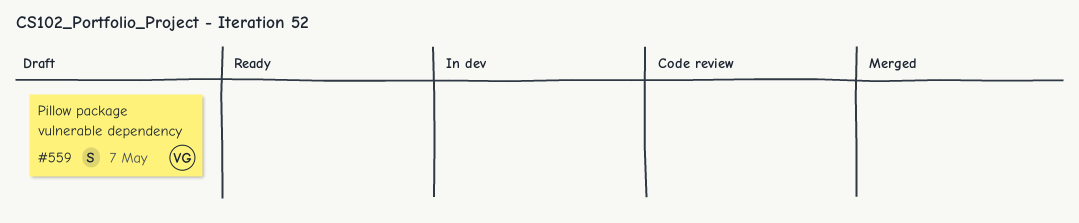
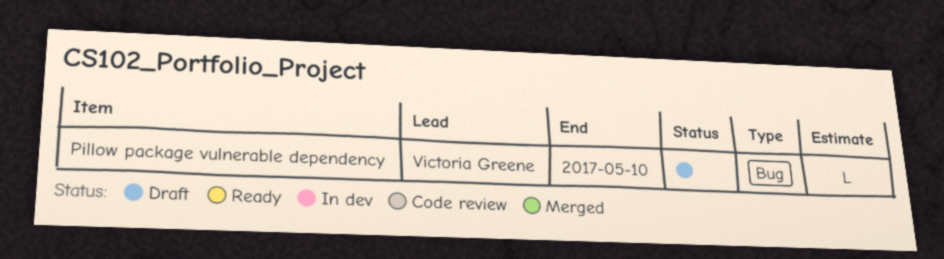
Pillow package vulnerable dependency, estimate: S -> L
Pillow package vulnerable dependency, due: May 7 -> May 10

